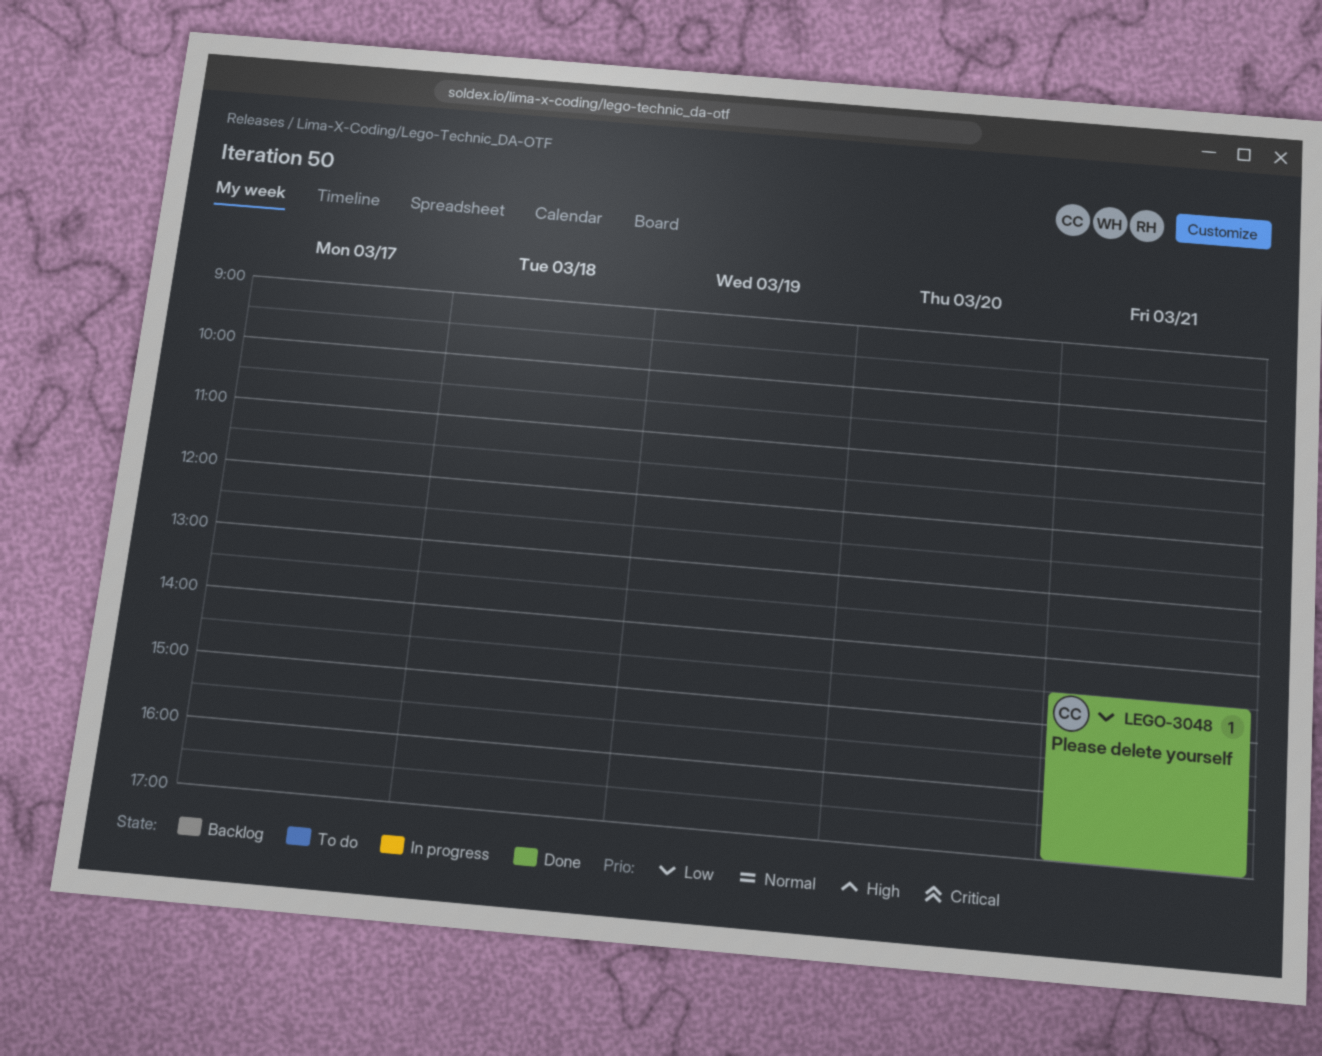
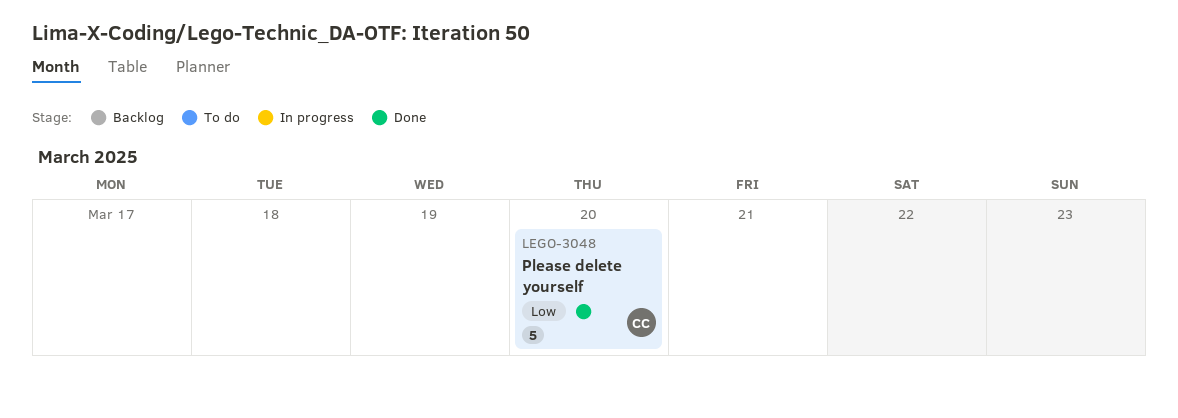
LEGO-3048, estimate: 1 -> 5
LEGO-3048, day: Mar 21 -> Mar 20

